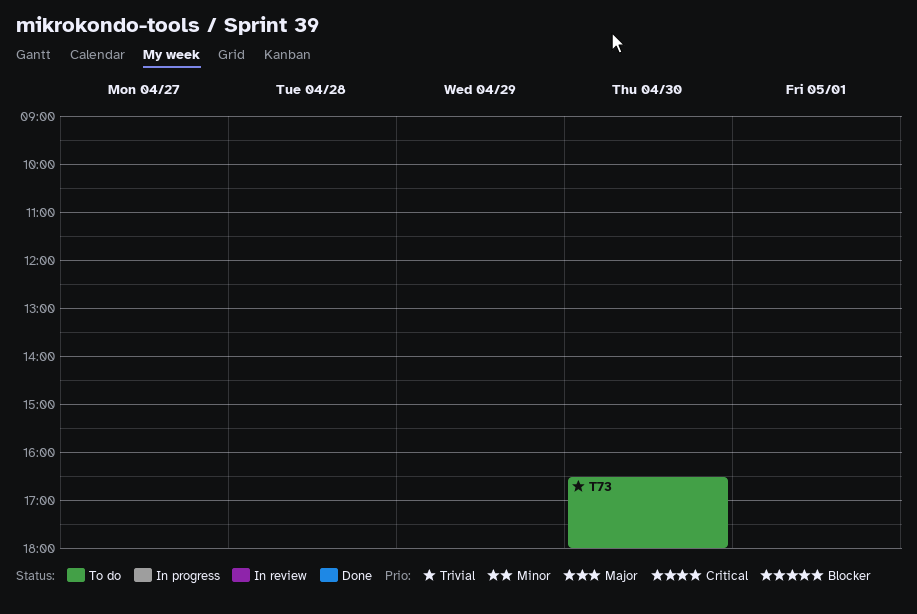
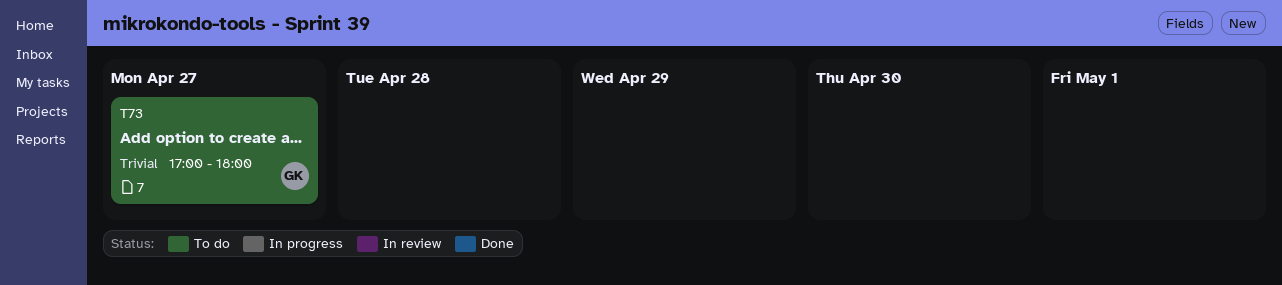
T73, day: Apr 30 -> Apr 27
T73, begins: 16:30 -> 17:00

